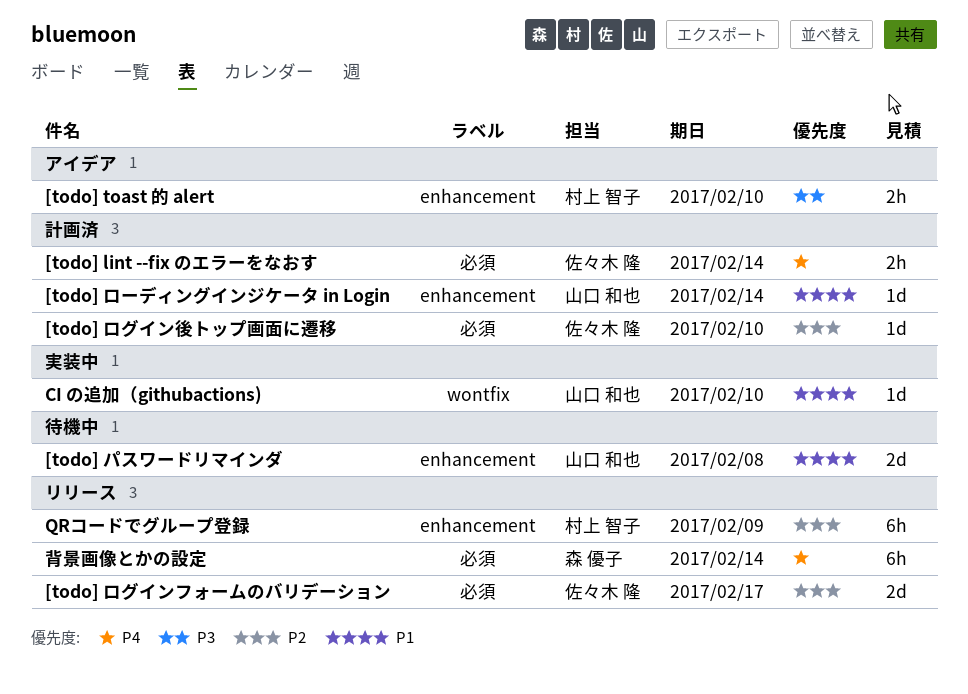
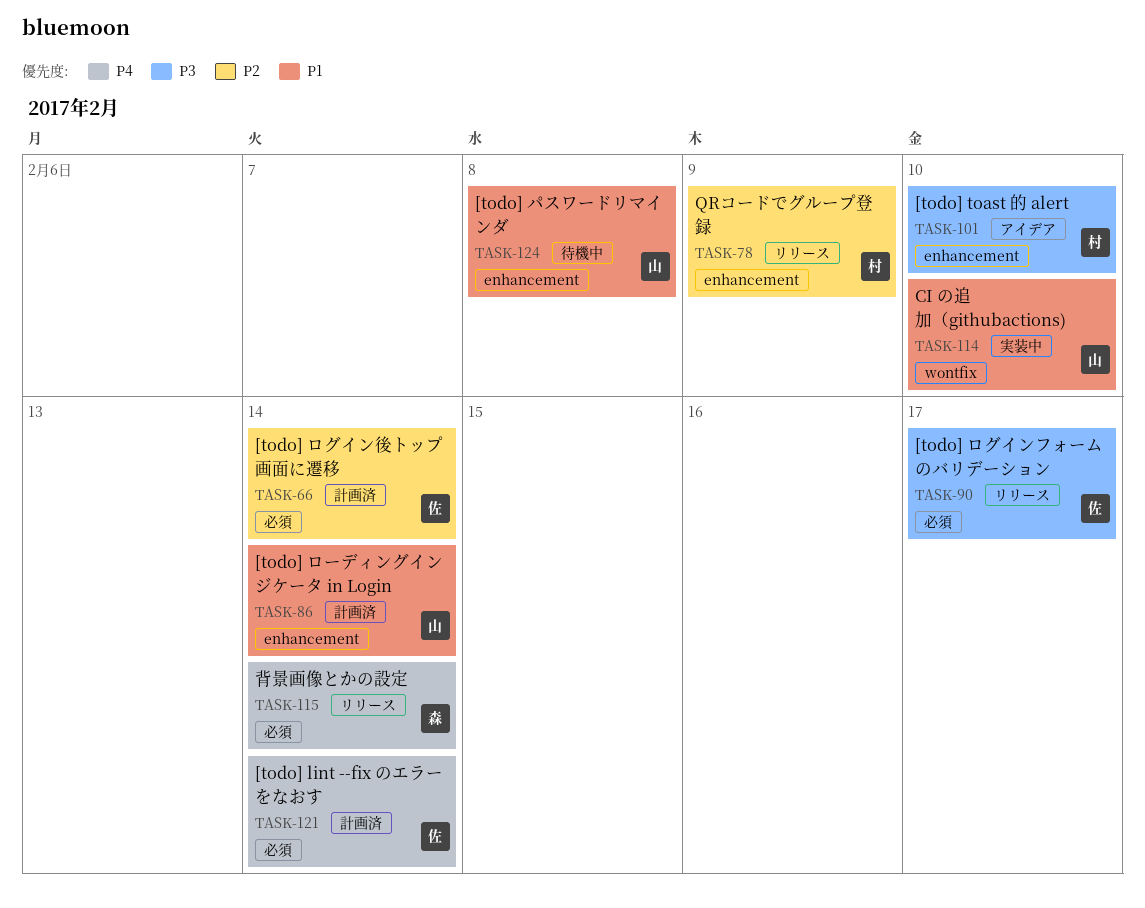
[todo] ログインフォームのバリデーション, priority: P2 -> P3
[todo] ログイン後トップ画面に遷移, due: Feb 10 -> Feb 14

